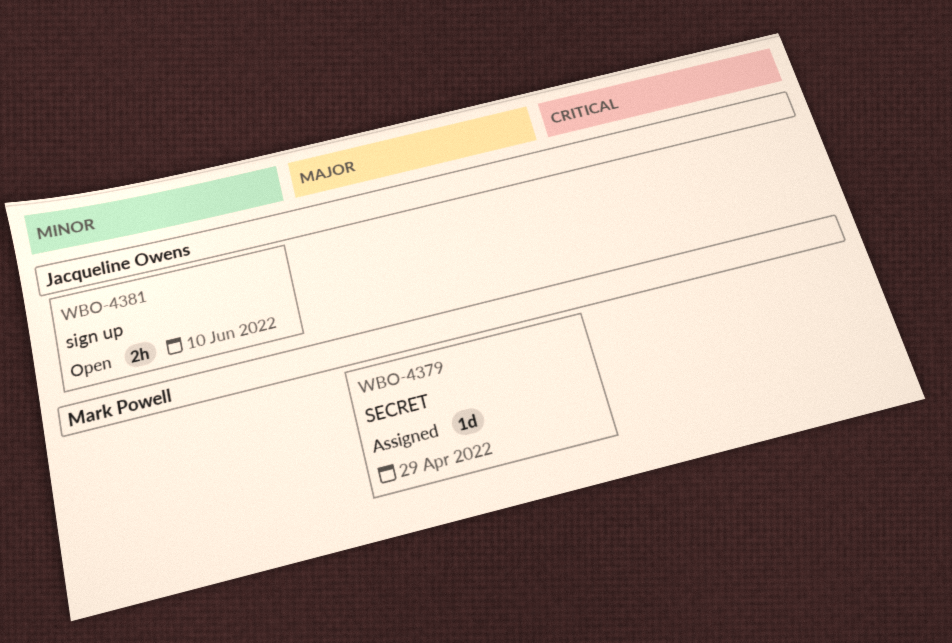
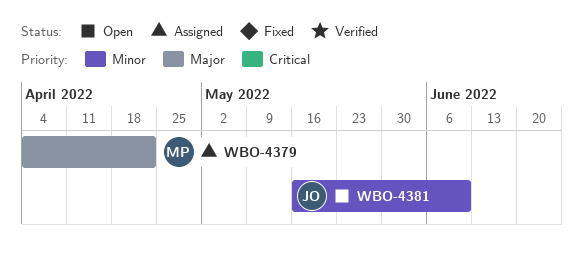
WBO-4379, due: Apr 29 -> Apr 22

